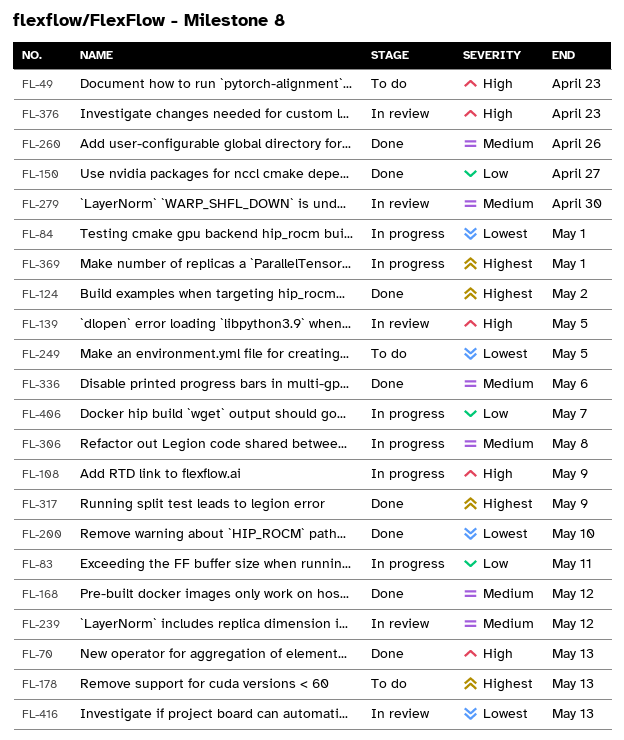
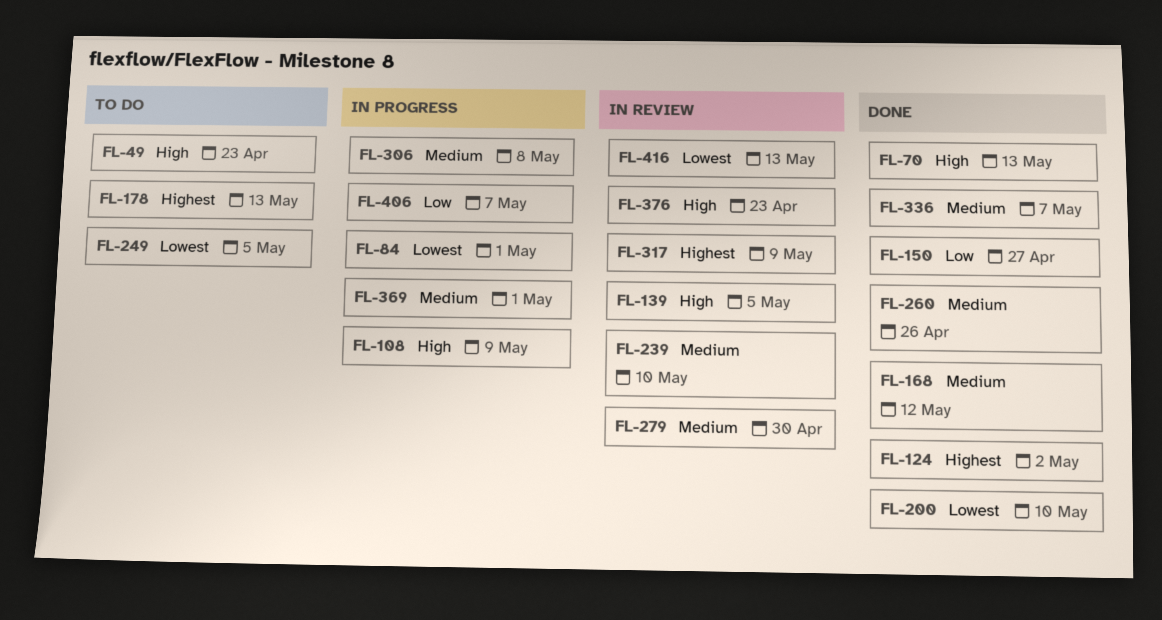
FL-83: present -> none
FL-239, due: May 12 -> May 10
FL-317, status: Done -> In review
FL-336, due: May 6 -> May 7
FL-369, priority: Highest -> Medium

